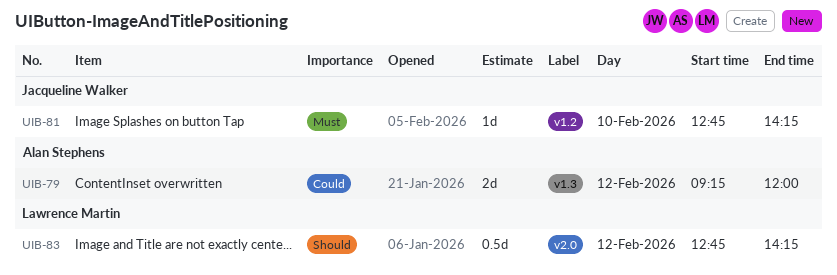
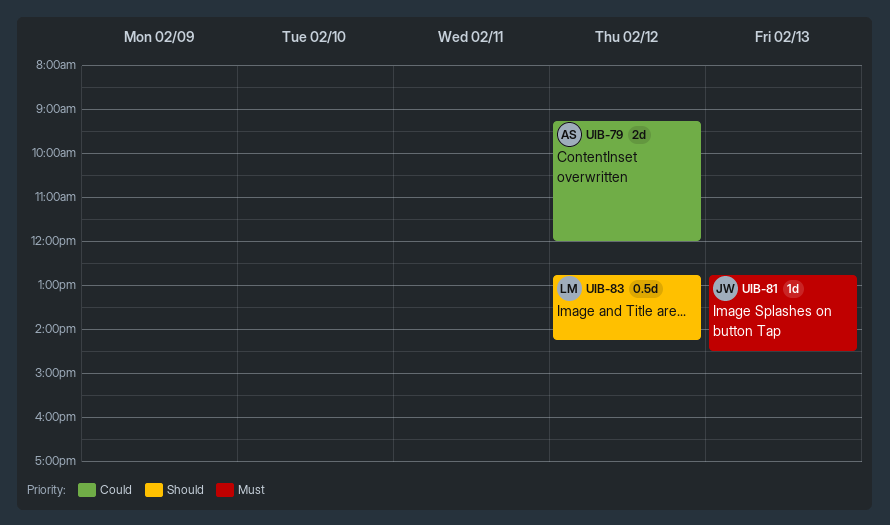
UIB-81, day: Feb 10 -> Feb 13
UIB-81, ends: 14:15 -> 14:30

